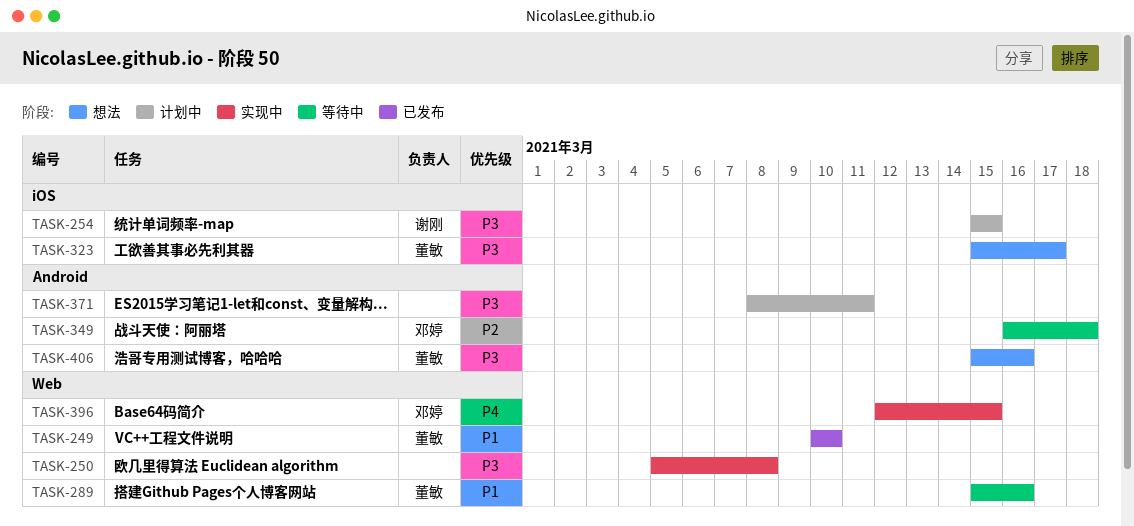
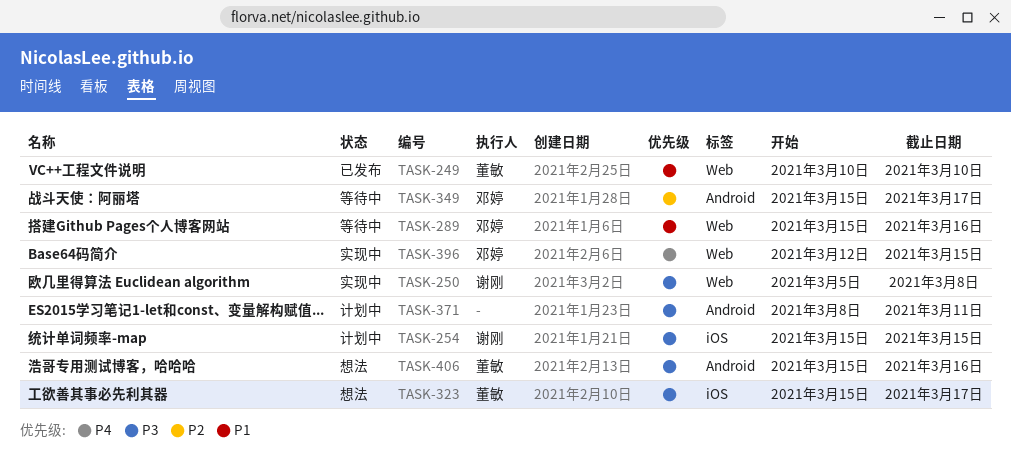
TASK-250, owner: none -> 谢刚
TASK-289, owner: 董敏 -> 邓婷
TASK-349, start: Mar 16 -> Mar 15
TASK-349, due: Mar 18 -> Mar 17

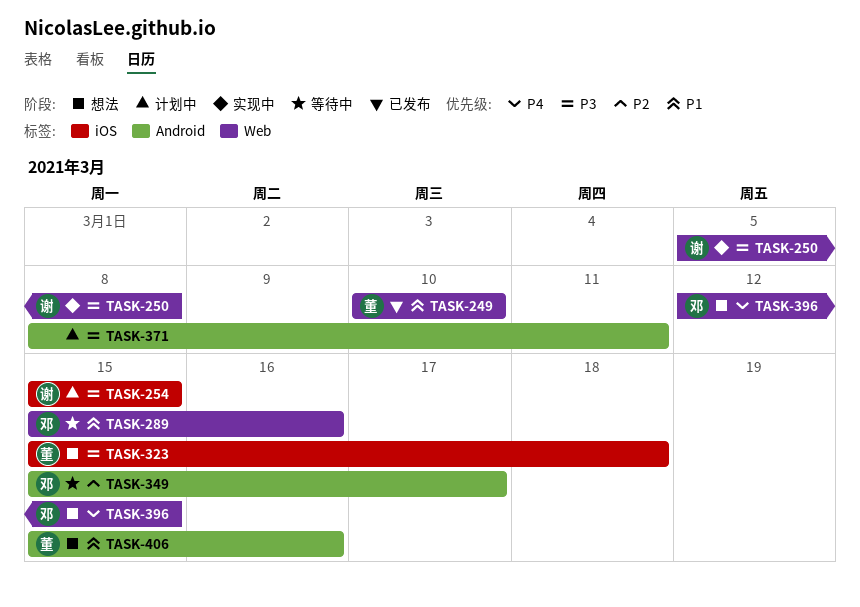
TASK-323, due: Mar 17 -> Mar 18
TASK-396, status: 实现中 -> 想法
TASK-406, priority: P3 -> P1

